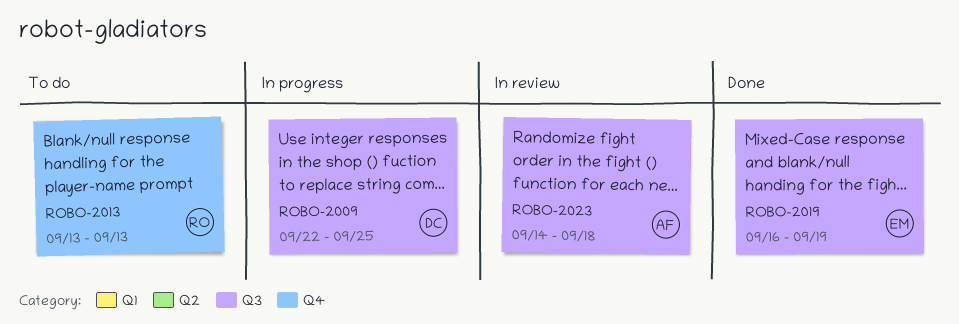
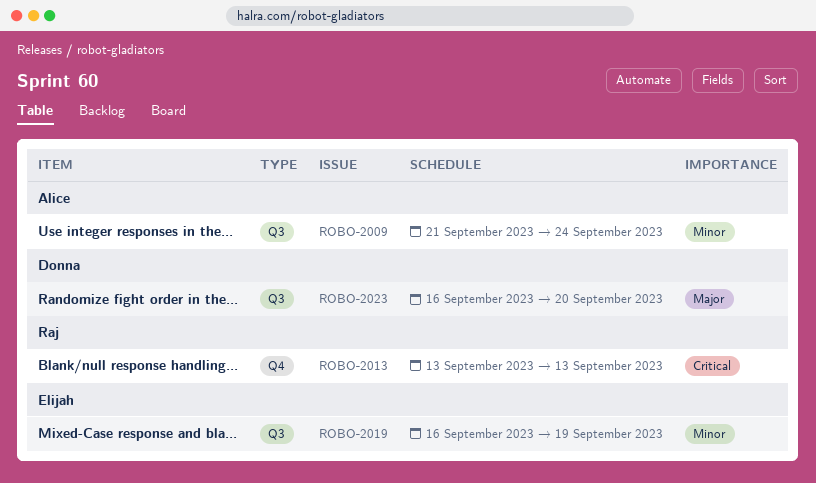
ROBO-2009, owner: Donna -> Alice
ROBO-2009, start: Sep 22 -> Sep 21
ROBO-2009, due: Sep 25 -> Sep 24
ROBO-2023, owner: Alice -> Donna
ROBO-2023, start: Sep 14 -> Sep 16
ROBO-2023, due: Sep 18 -> Sep 20

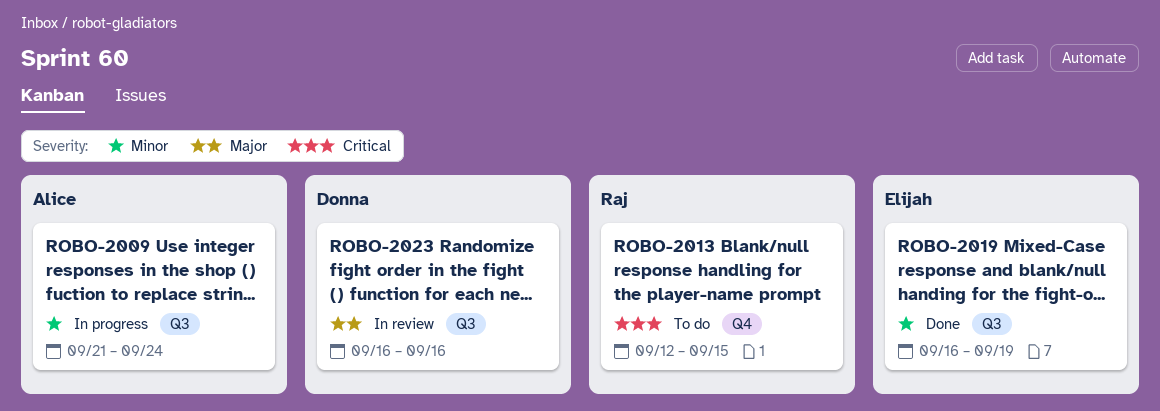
ROBO-2013, start: Sep 13 -> Sep 12
ROBO-2013, due: Sep 13 -> Sep 15
ROBO-2023, due: Sep 20 -> Sep 16

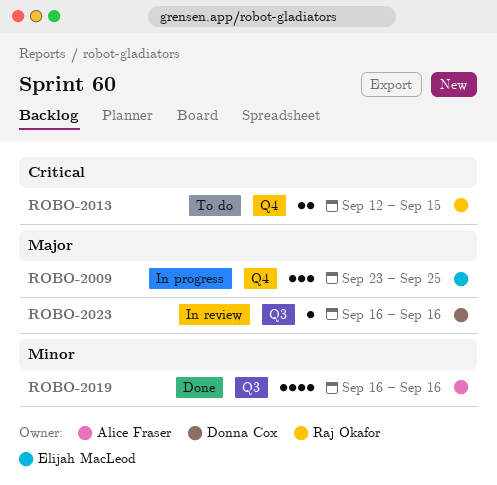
ROBO-2009, owner: Alice Fraser -> Elijah MacLeod
ROBO-2009, priority: Minor -> Major
ROBO-2009, label: Q3 -> Q4
ROBO-2009, start: Sep 21 -> Sep 23
ROBO-2009, due: Sep 24 -> Sep 25
ROBO-2019, owner: Elijah MacLeod -> Alice Fraser
ROBO-2019, due: Sep 19 -> Sep 16

